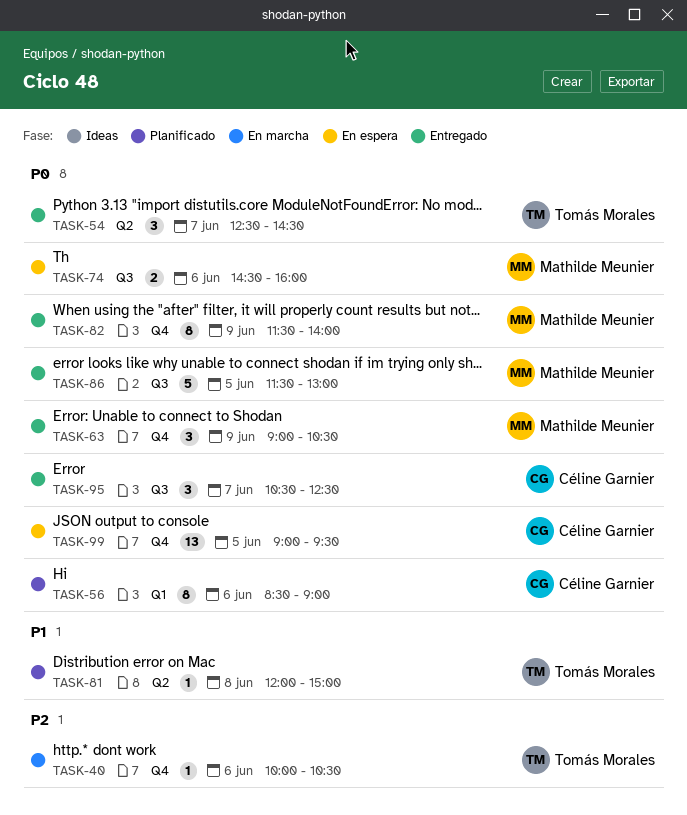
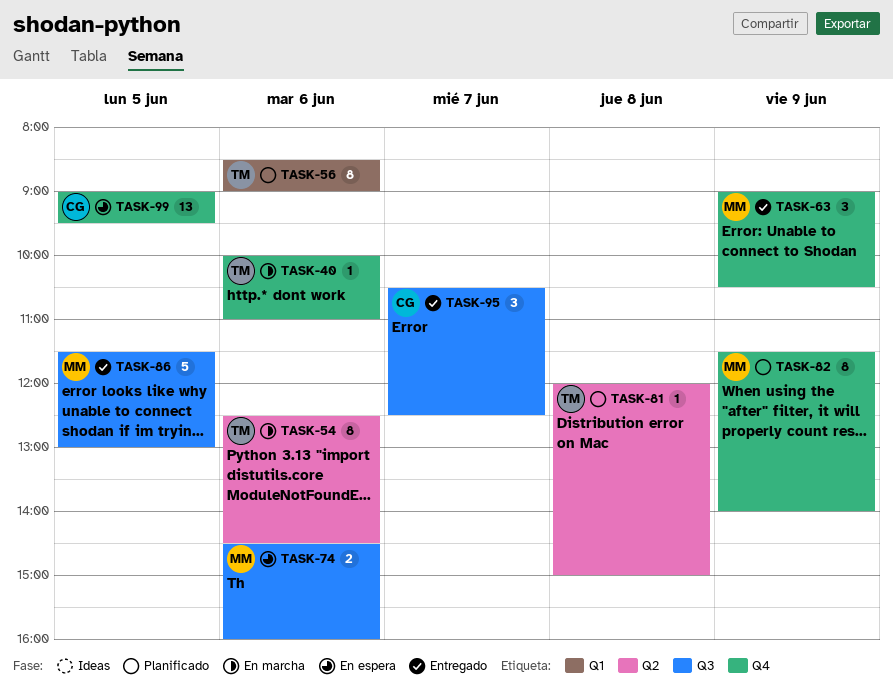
TASK-40, ends: 10:30 -> 11:00
TASK-54, status: Entregado -> En marcha
TASK-54, estimate: 3 -> 8
TASK-54, day: Jun 7 -> Jun 6
TASK-56, owner: Céline Garnier -> Tomás Morales
TASK-82, status: Entregado -> Planificado

